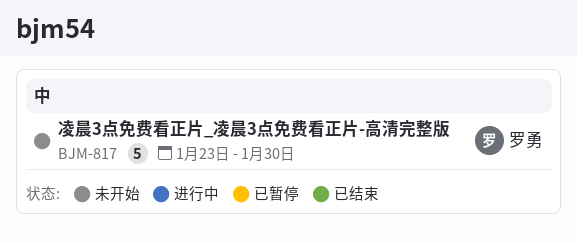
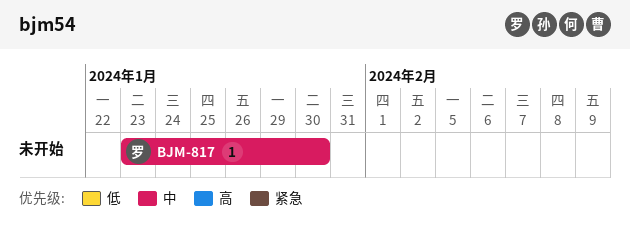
BJM-817, estimate: 5 -> 1

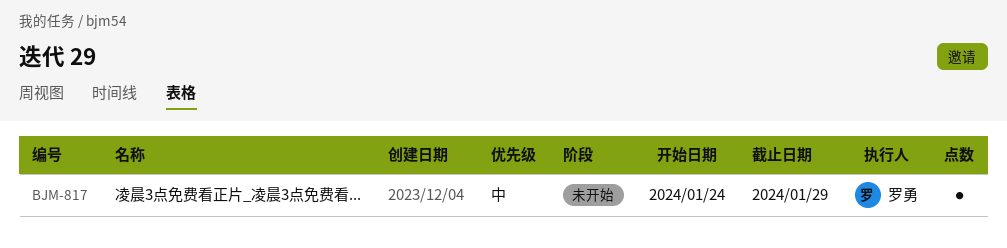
BJM-817, start: Jan 23 -> Jan 24
BJM-817, due: Jan 30 -> Jan 29

